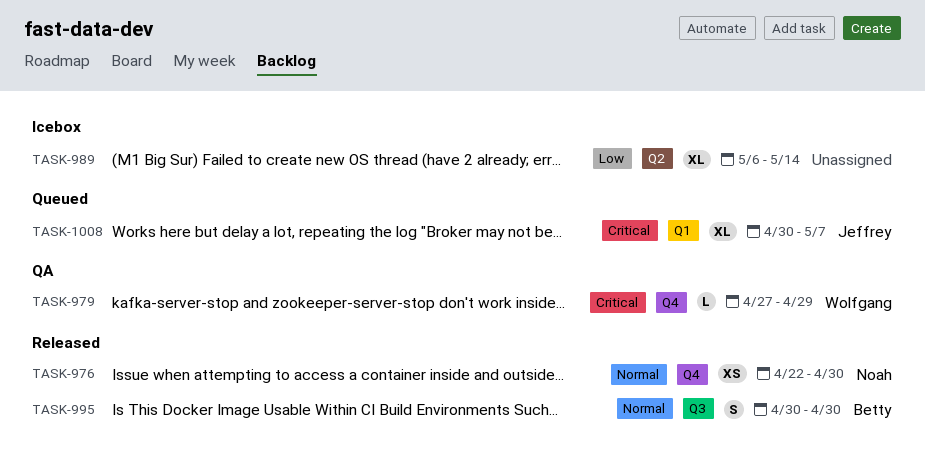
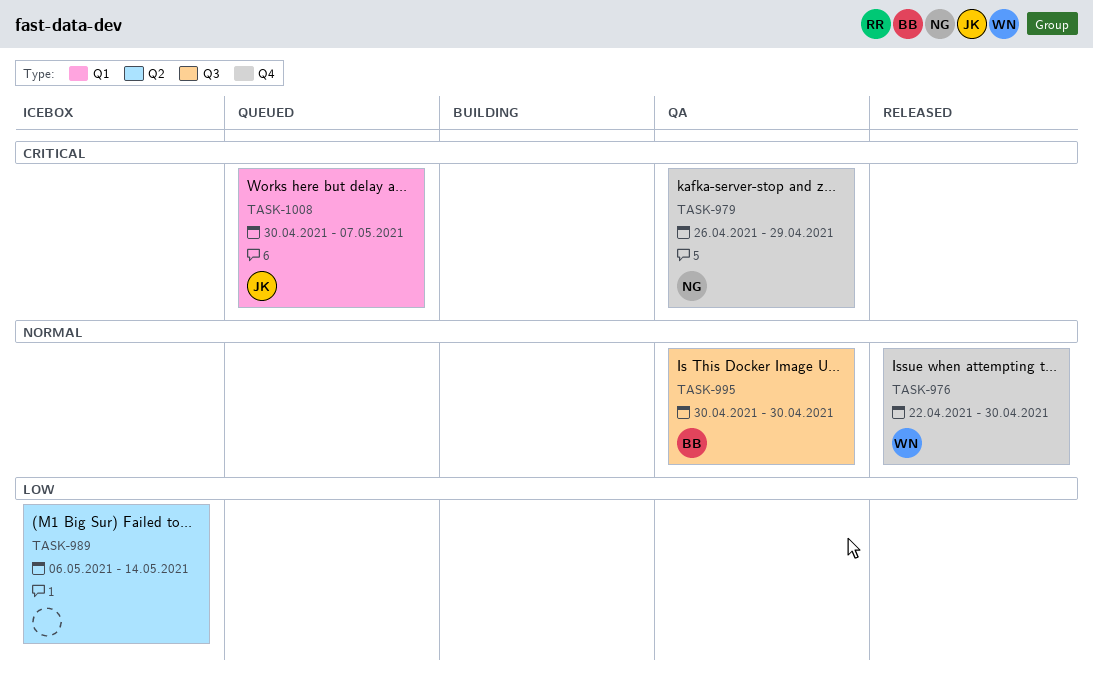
TASK-976, owner: Noah -> Wolfgang
TASK-979, owner: Wolfgang -> Noah
TASK-979, start: Apr 27 -> Apr 26
TASK-995, status: Released -> QA

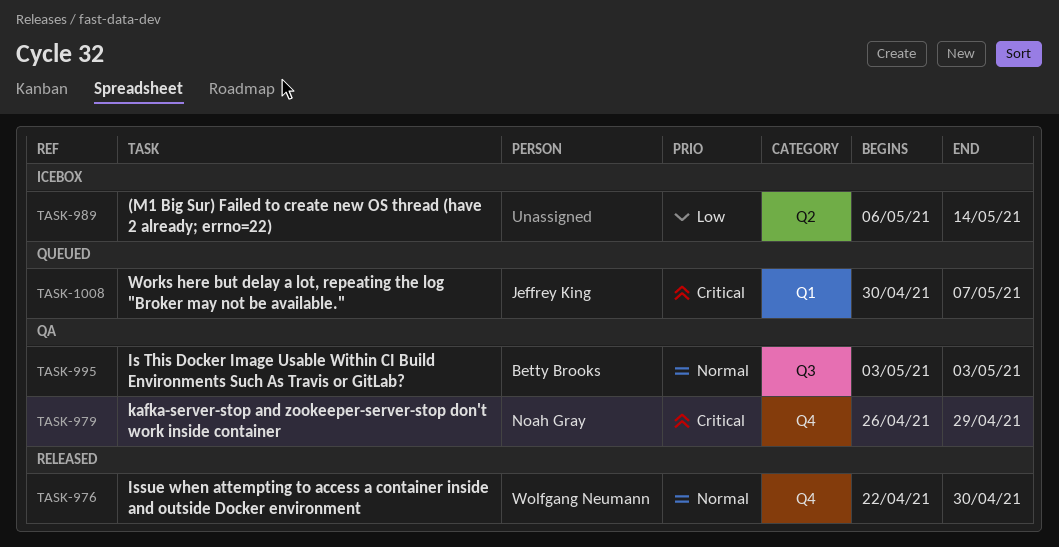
TASK-995, start: Apr 30 -> May 3
TASK-995, due: Apr 30 -> May 3

